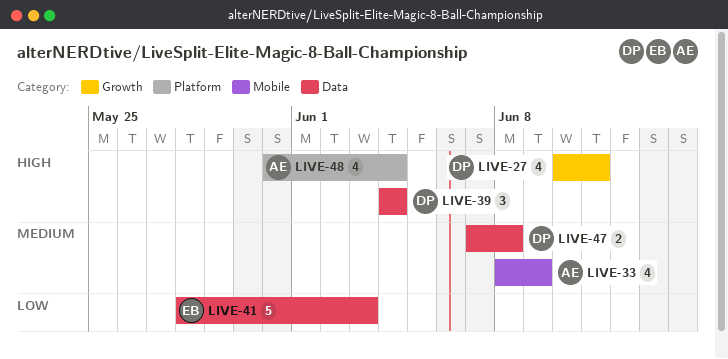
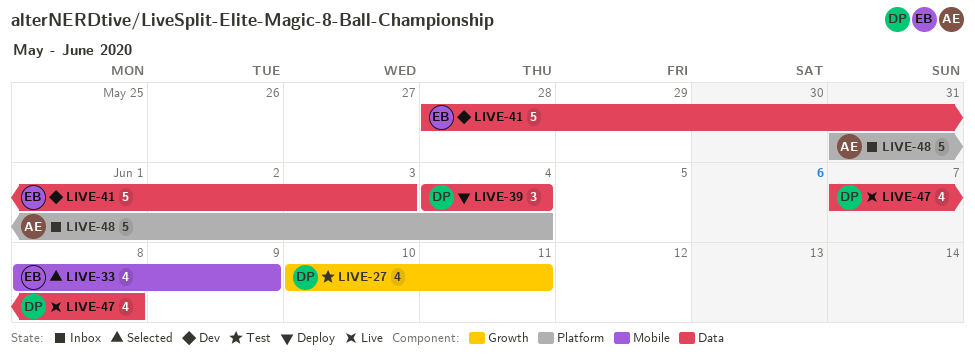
LIVE-33, owner: AE -> EB
LIVE-47, estimate: 2 -> 4
LIVE-48, estimate: 4 -> 5

